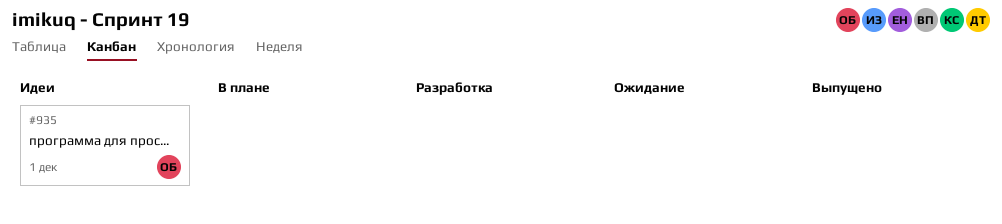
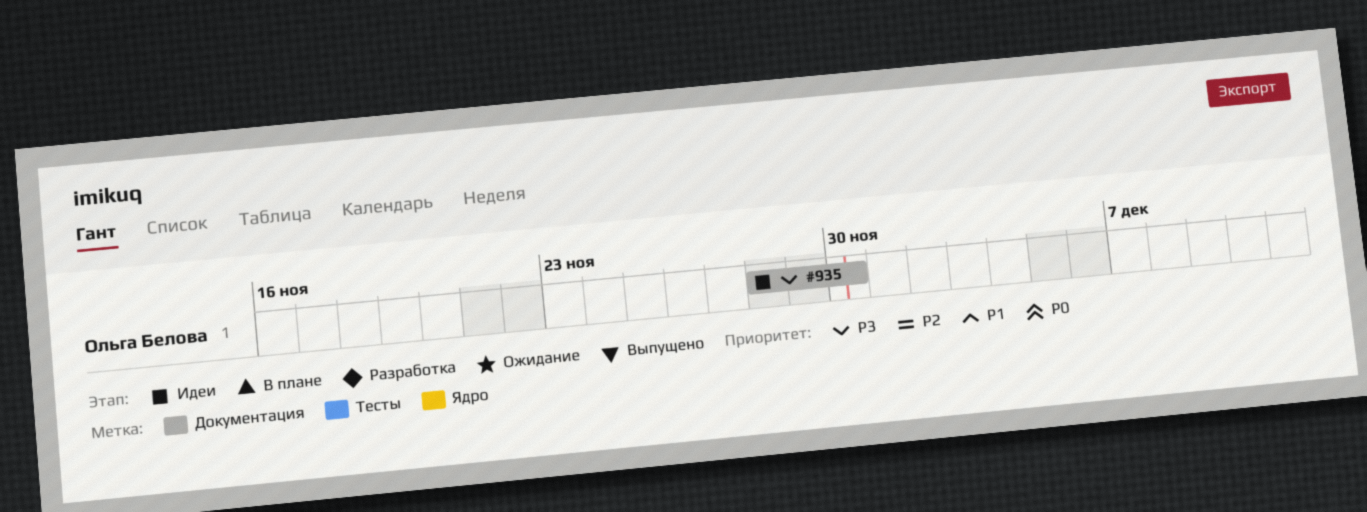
#935, due: Dec 1 -> Nov 30

